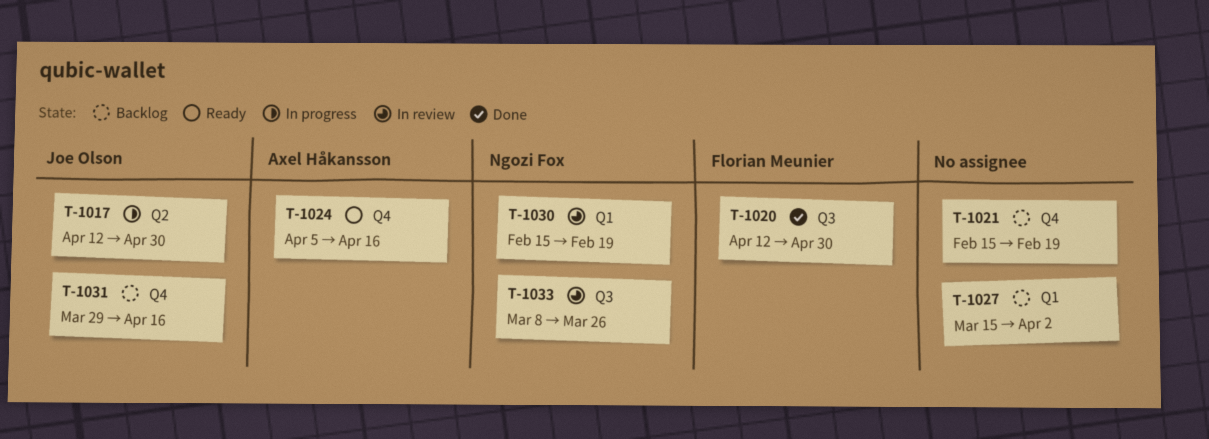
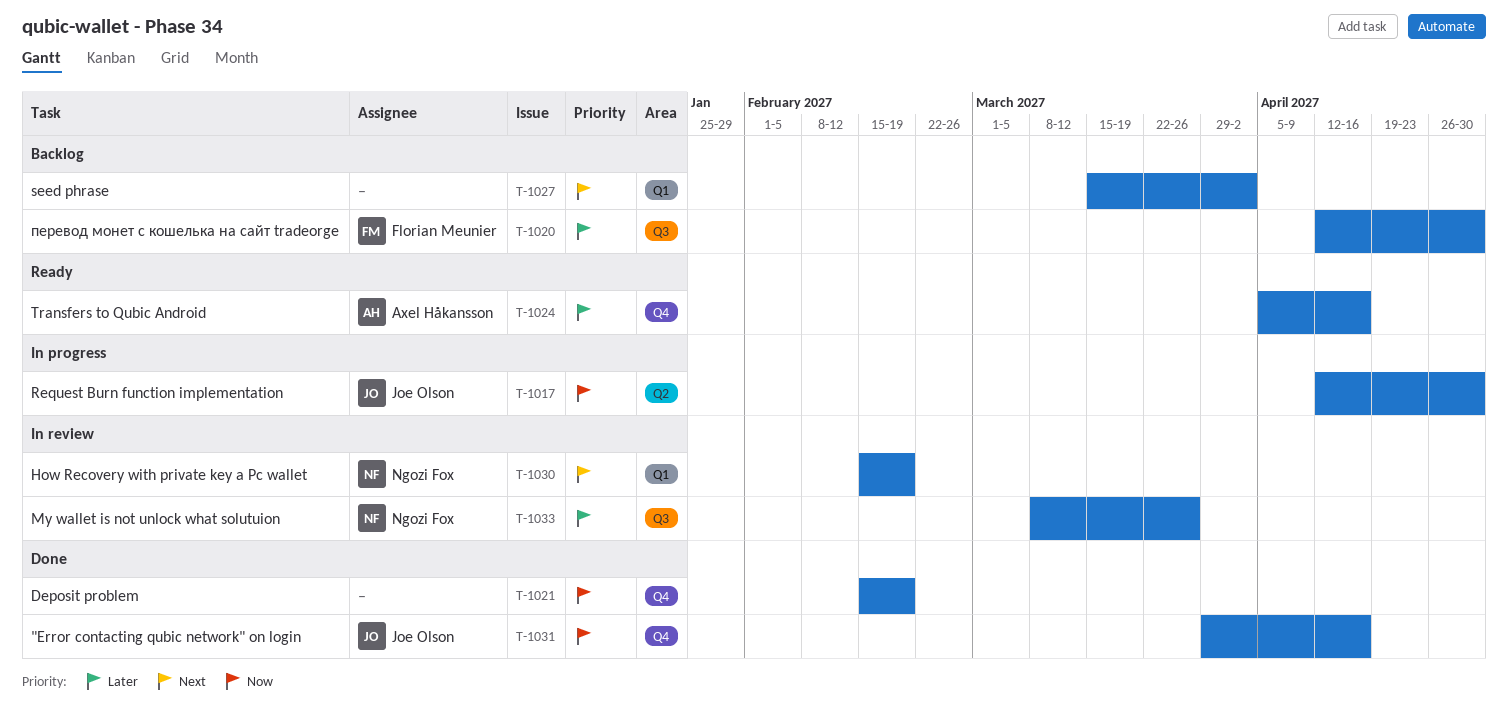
T-1020, status: Done -> Backlog
T-1021, status: Backlog -> Done
T-1031, status: Backlog -> Done

